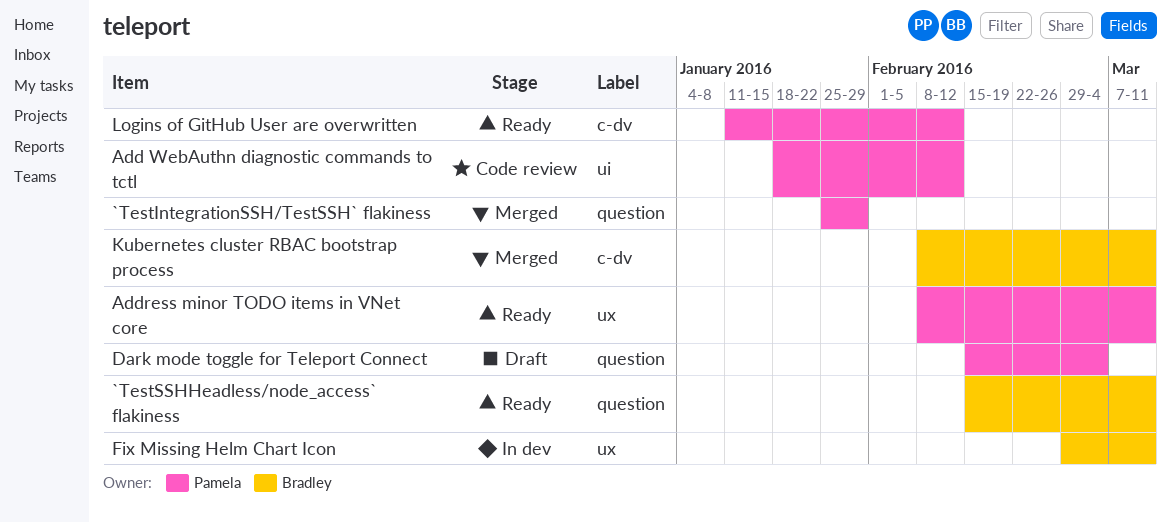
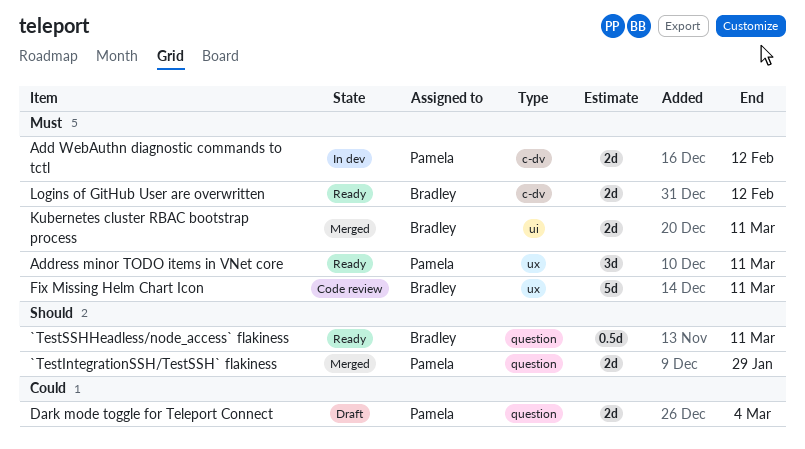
Add WebAuthn diagnostic commands to tctl, status: Code review -> In dev
Add WebAuthn diagnostic commands to tctl, label: ui -> c-dv
Fix Missing Helm Chart Icon, status: In dev -> Code review
Kubernetes cluster RBAC bootstrap process, label: c-dv -> ui
Logins of GitHub User are overwritten, owner: Pamela -> Bradley

